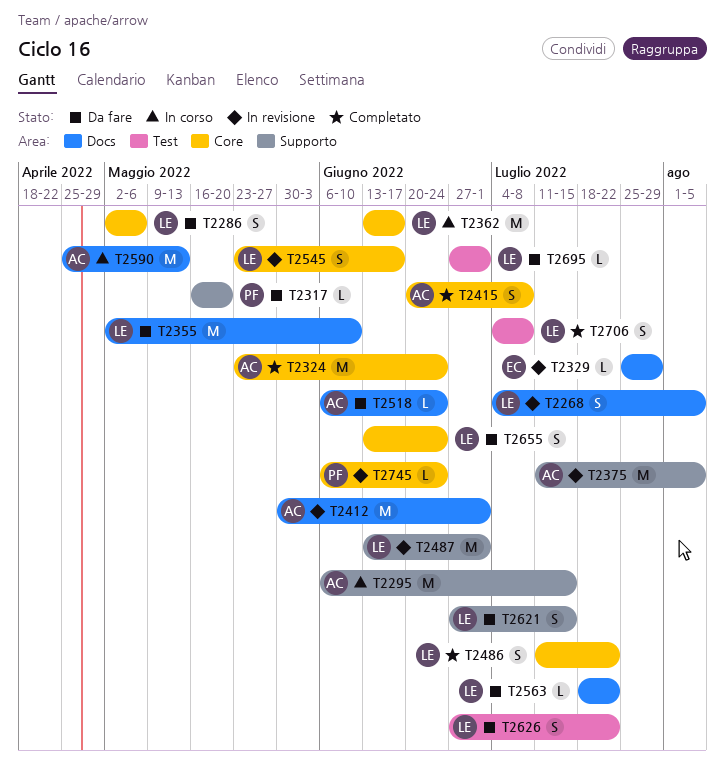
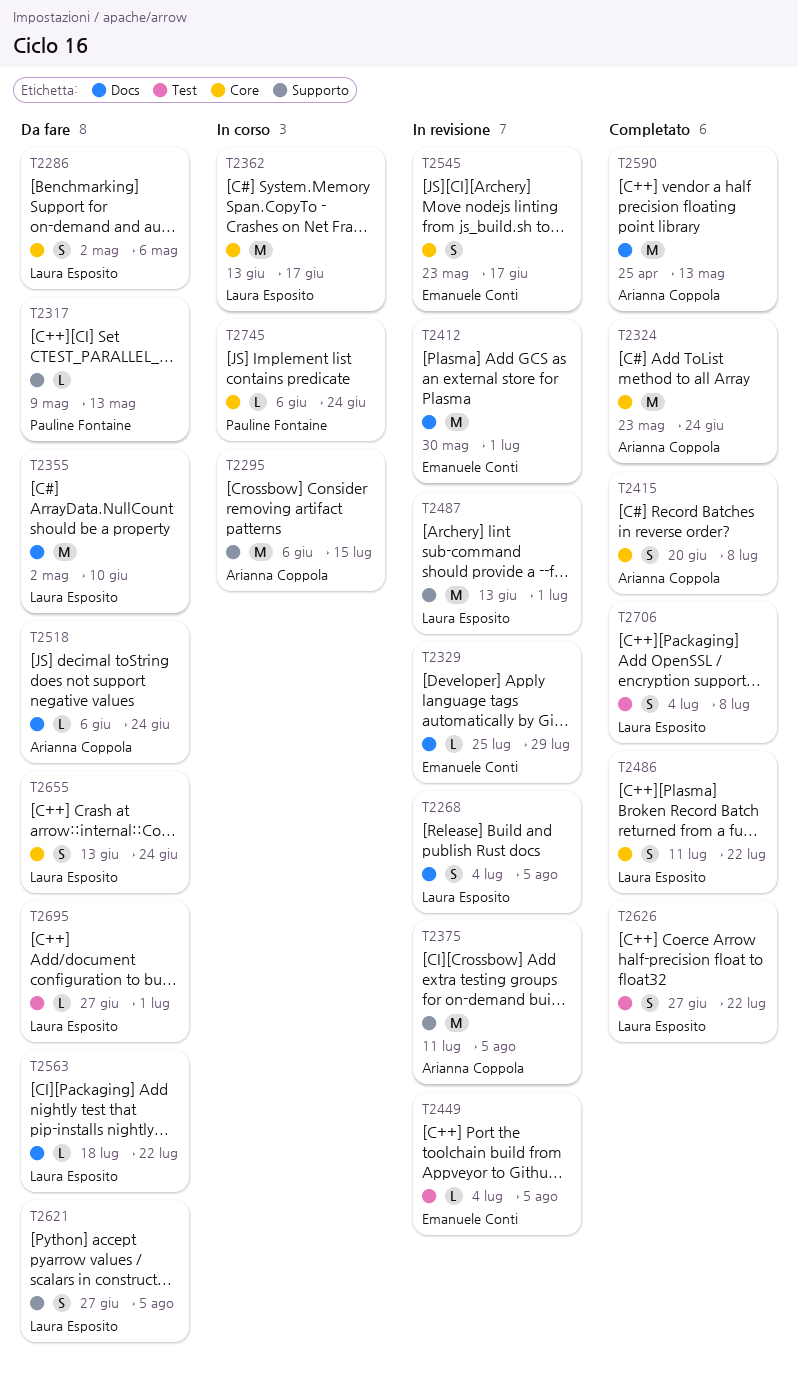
T2317, start: May 16 -> May 9
T2317, due: May 20 -> May 13
T2412, owner: Arianna Coppola -> Emanuele Conti
T2449: none -> present
T2545, owner: Laura Esposito -> Emanuele Conti
T2590, status: In corso -> Completato
T2621, due: Jul 15 -> Aug 5
T2626, status: Da fare -> Completato
T2745, status: In revisione -> In corso

